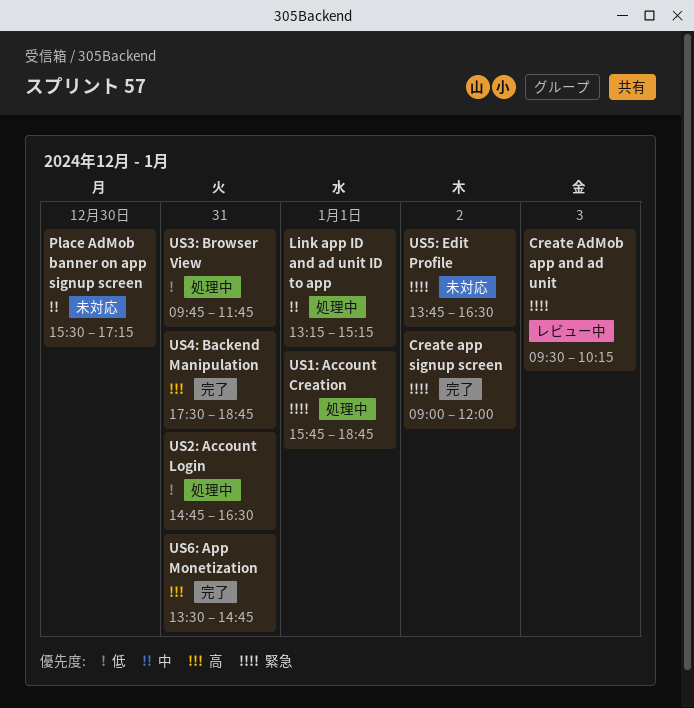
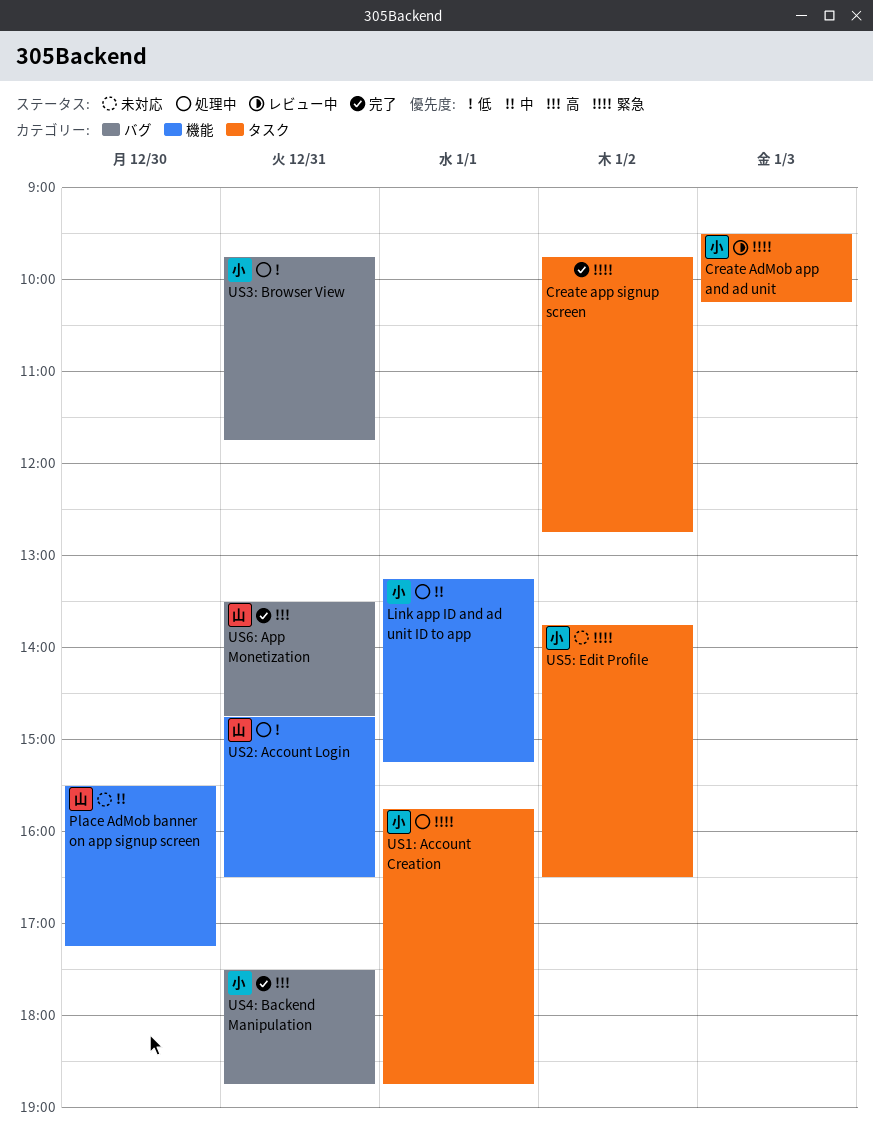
Create app signup screen, begins: 09:00 -> 09:45
Create app signup screen, ends: 12:00 -> 12:45

